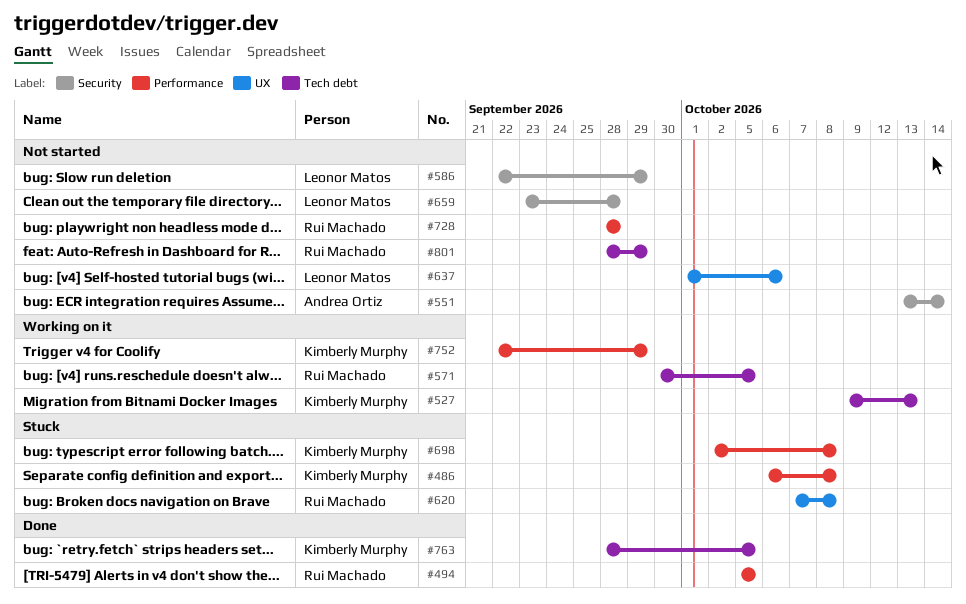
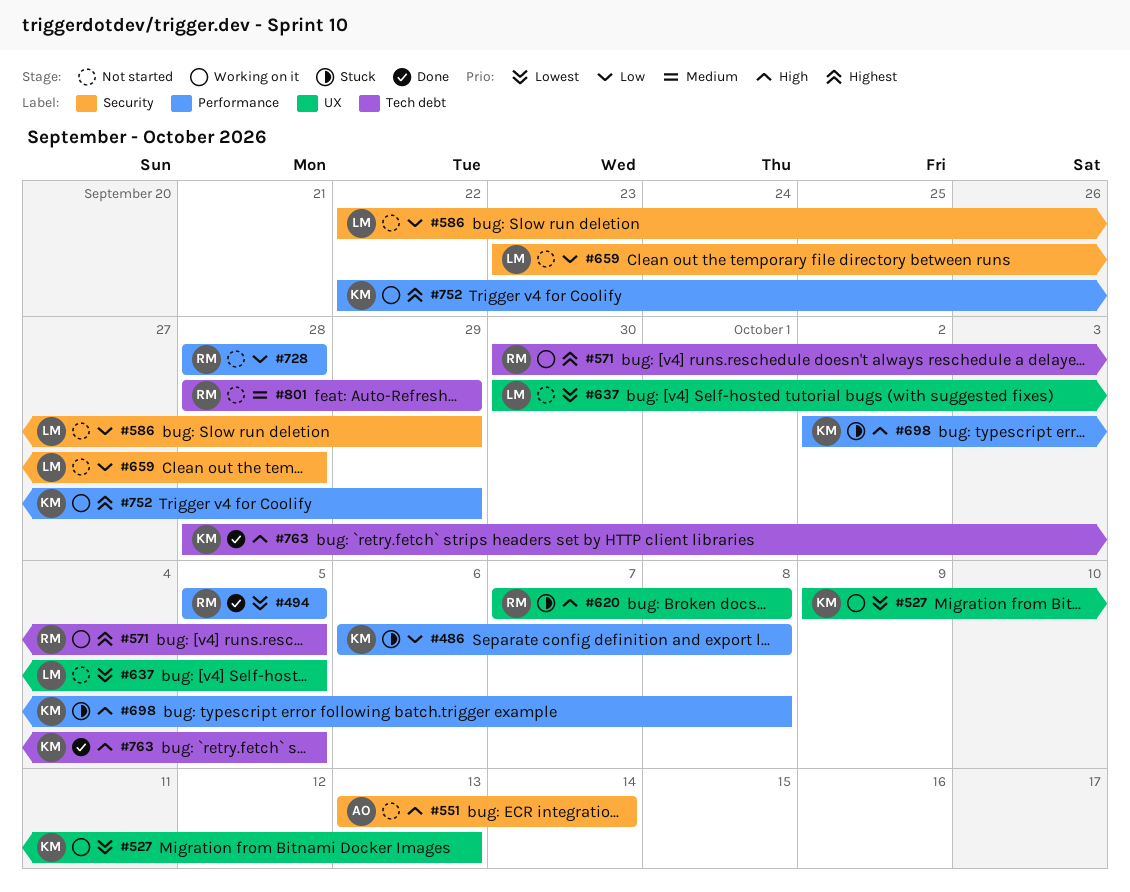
#527, label: Tech debt -> UX
#637, start: Oct 1 -> Sep 30
#637, due: Oct 6 -> Oct 5

